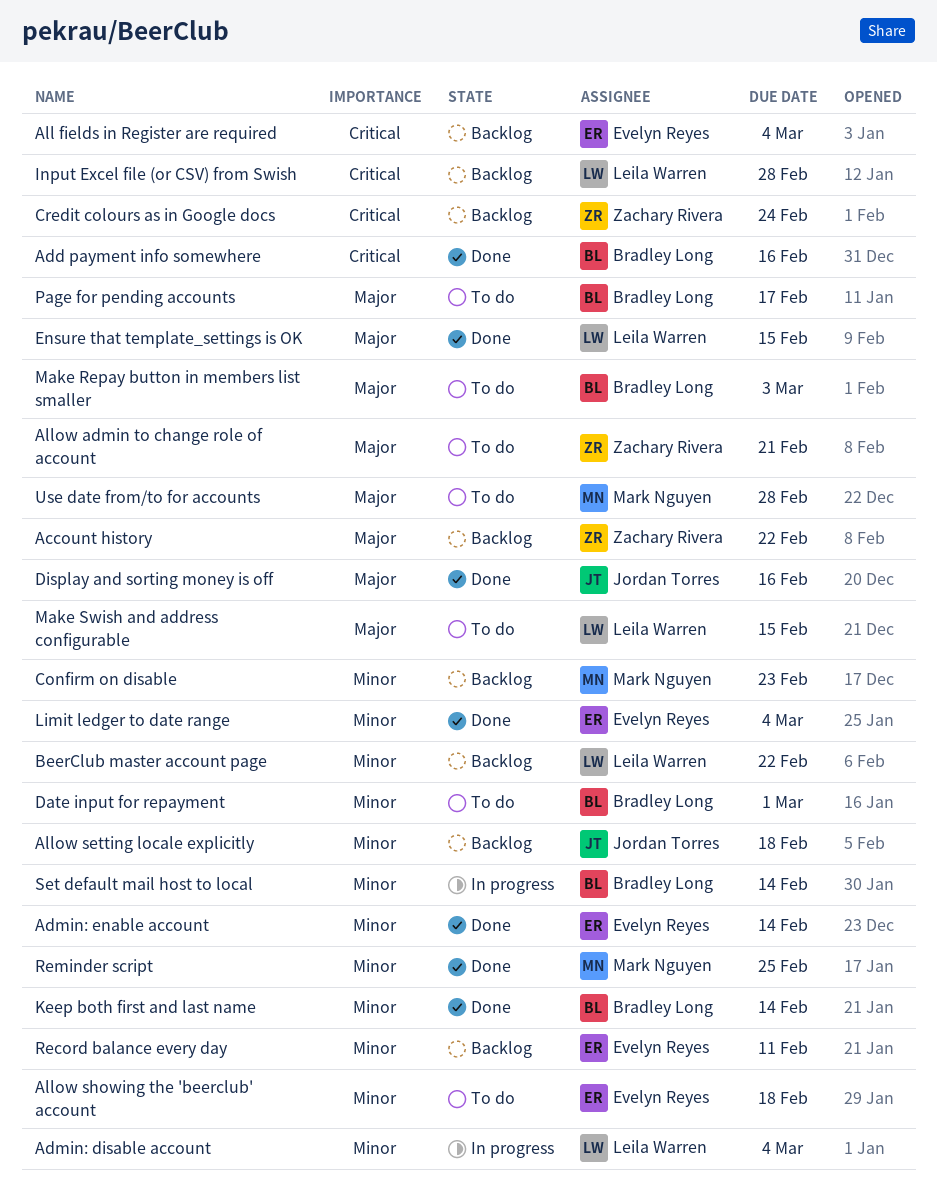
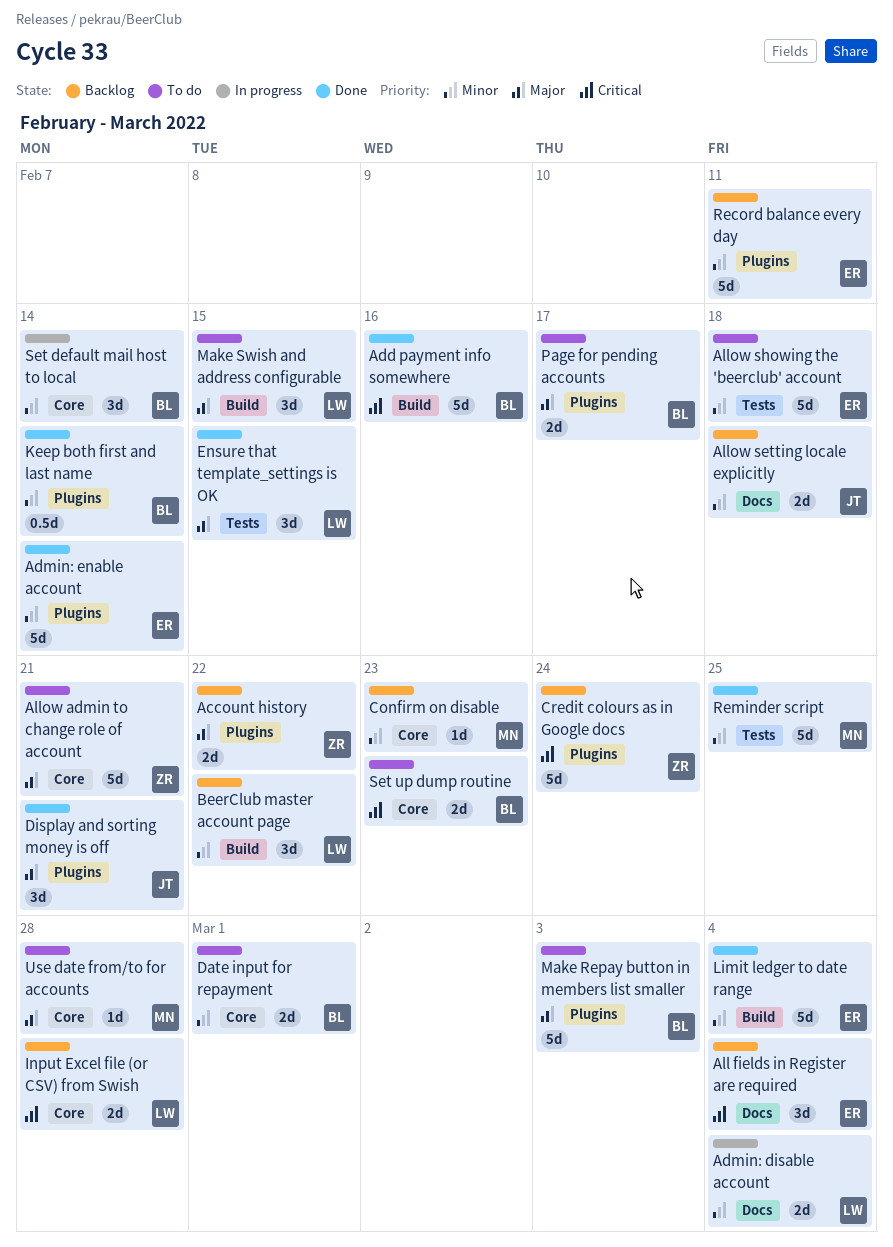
Display and sorting money is off, due: Feb 16 -> Feb 21
Set up dump routine: none -> present

